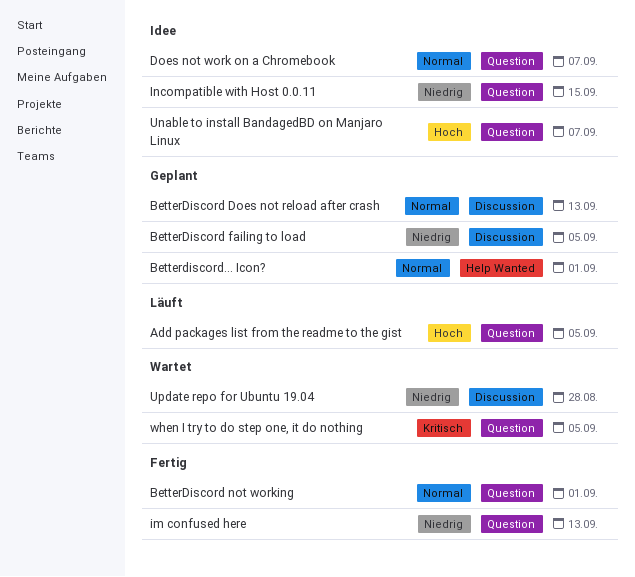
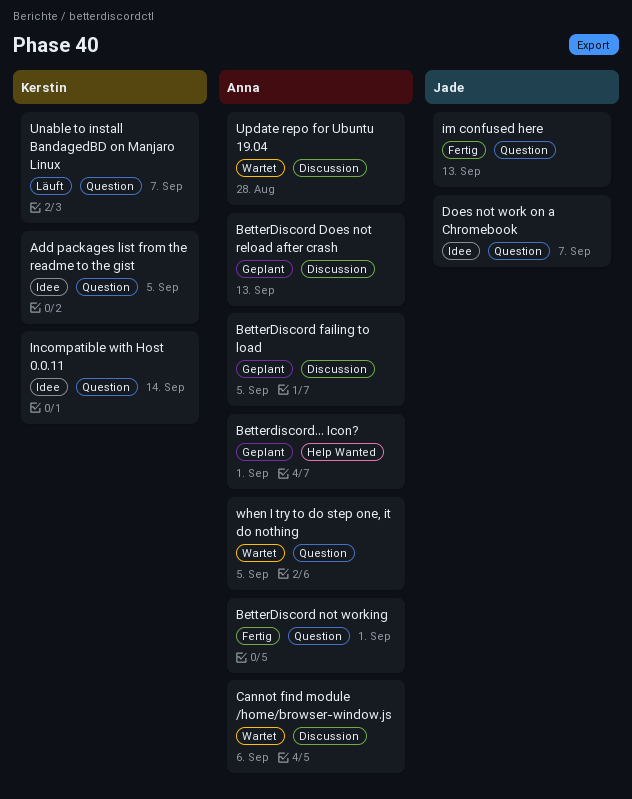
Add packages list from the readme to the gist, status: Läuft -> Idee
Cannot find module /home/browser-window.js: none -> present
Incompatible with Host 0.0.11, due: Sep 15 -> Sep 14
Unable to install BandagedBD on Manjaro Linux, status: Idee -> Läuft

